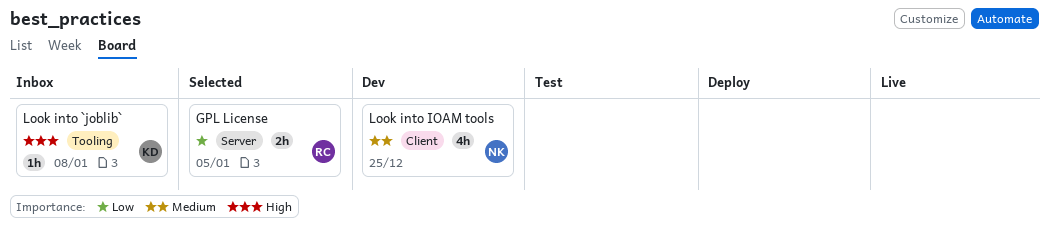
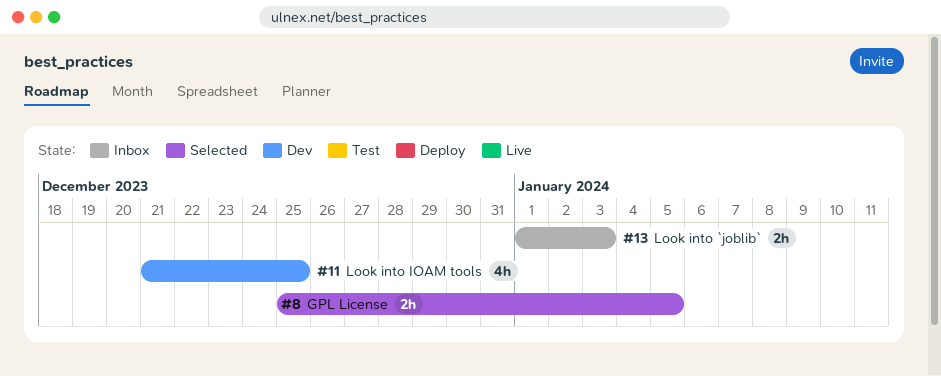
Look into `joblib`, estimate: 1h -> 2h
Look into `joblib`, due: Jan 8 -> Jan 3

